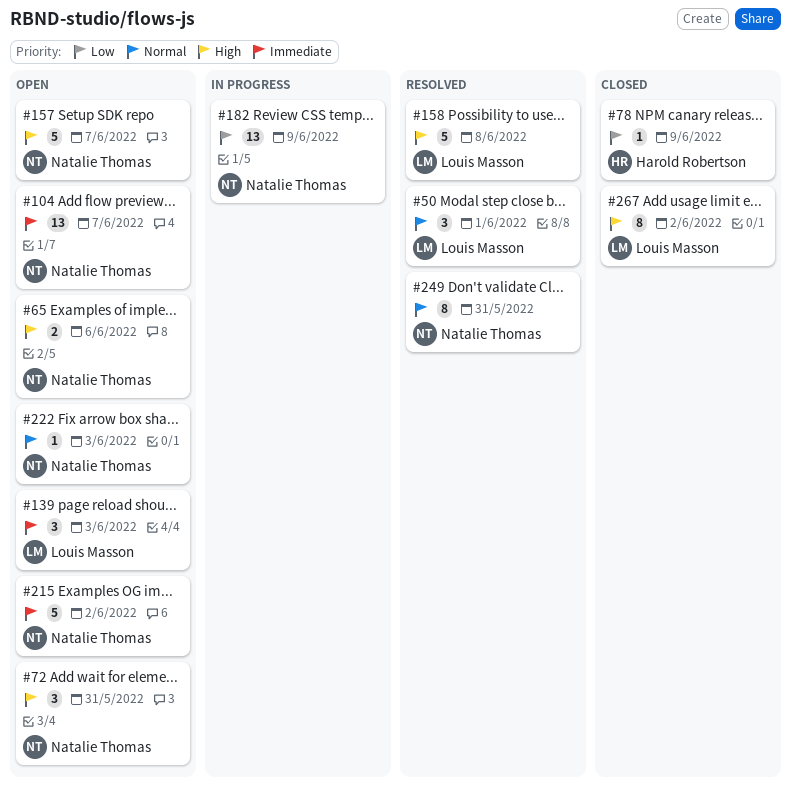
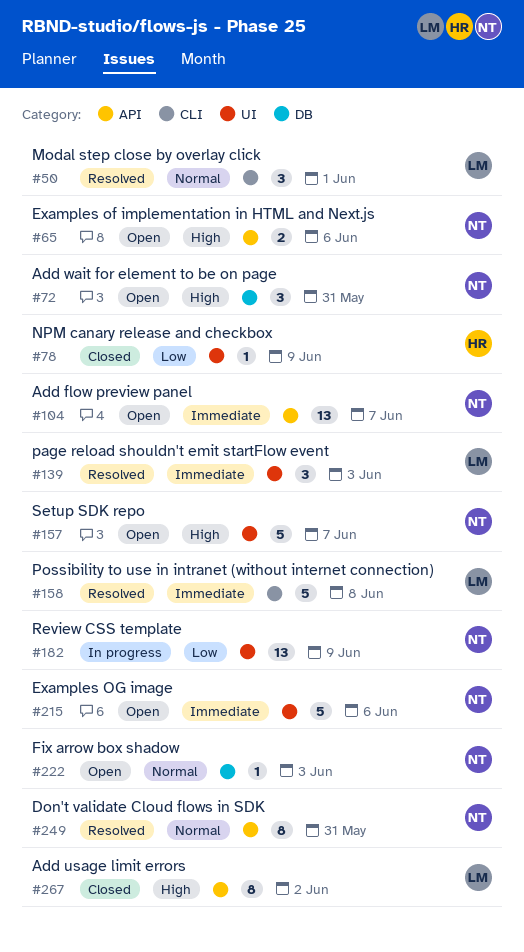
#139, status: Open -> Resolved
#158, priority: High -> Immediate
#215, due: Jun 2 -> Jun 6

